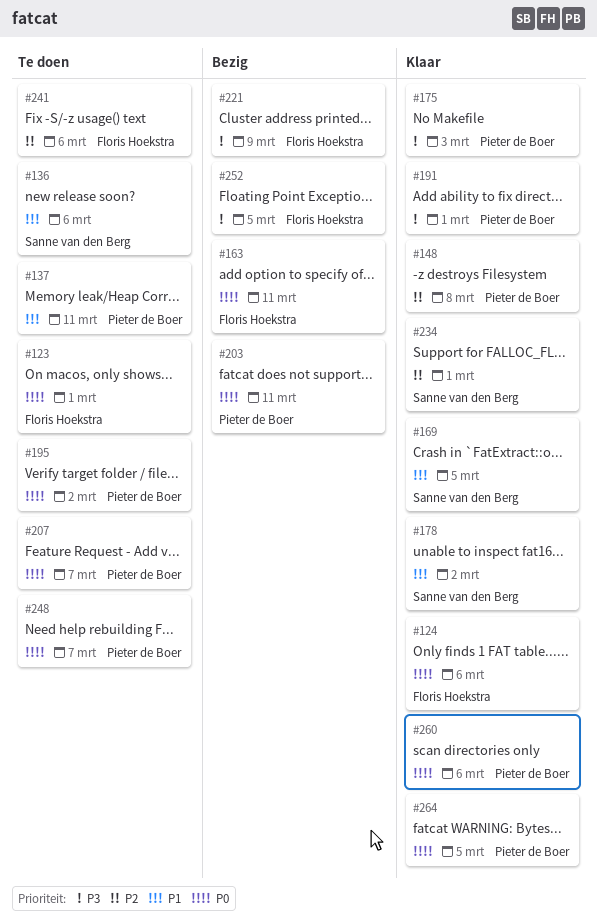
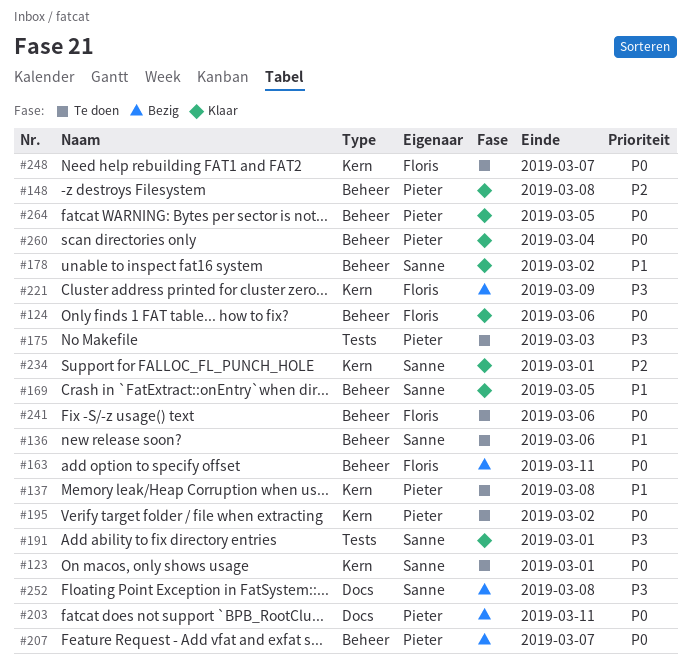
#123, owner: Floris Hoekstra -> Sanne van den Berg
#137, due: Mar 11 -> Mar 8
#175, status: Klaar -> Te doen
#191, owner: Pieter de Boer -> Sanne van den Berg
#207, status: Te doen -> Bezig
#241, priority: P2 -> P0
#248, owner: Pieter de Boer -> Floris Hoekstra
#252, owner: Floris Hoekstra -> Sanne van den Berg
#252, due: Mar 5 -> Mar 8
#260, due: Mar 6 -> Mar 4

